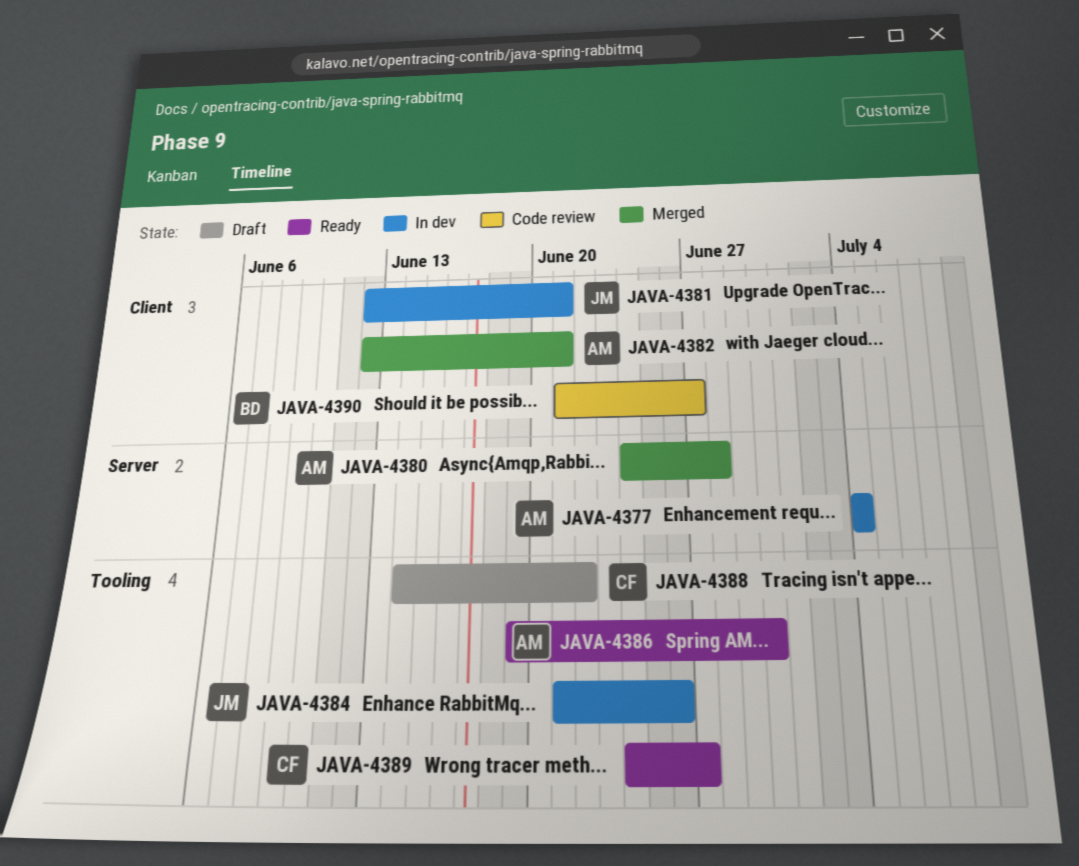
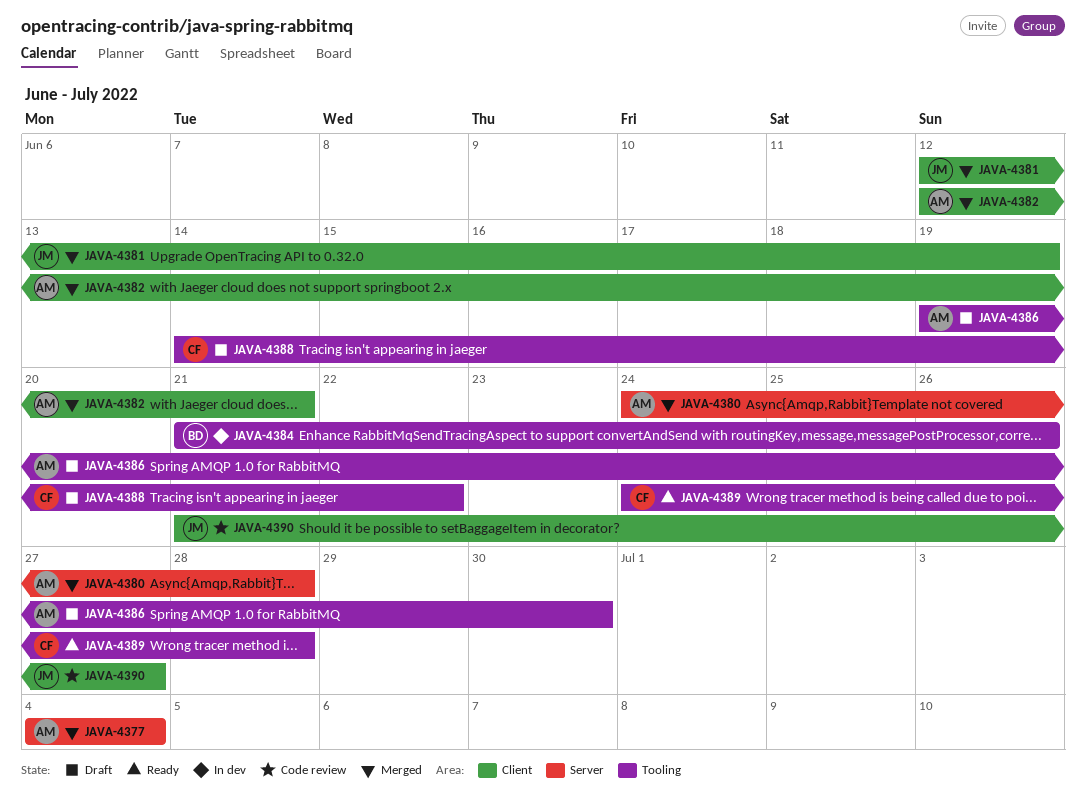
JAVA-4377, status: In dev -> Merged
JAVA-4381, status: In dev -> Merged
JAVA-4381, due: Jun 21 -> Jun 19
JAVA-4384, owner: JM -> BD
JAVA-4386, status: Ready -> Draft
JAVA-4389, due: Jun 27 -> Jun 28
JAVA-4390, owner: BD -> JM

